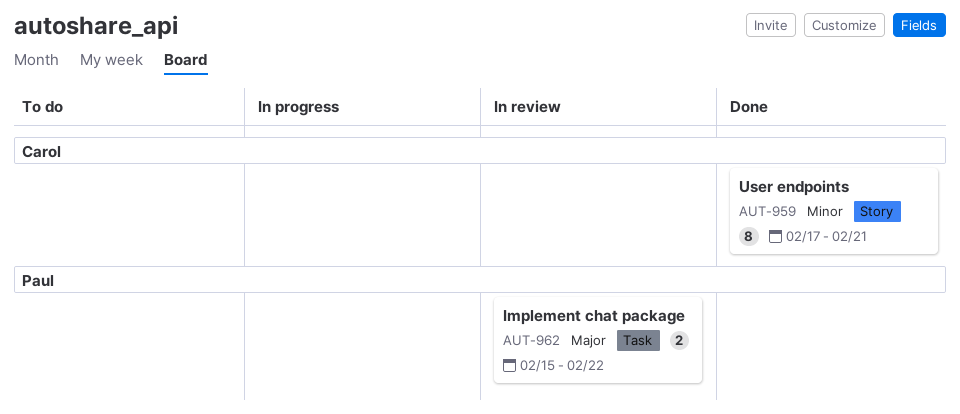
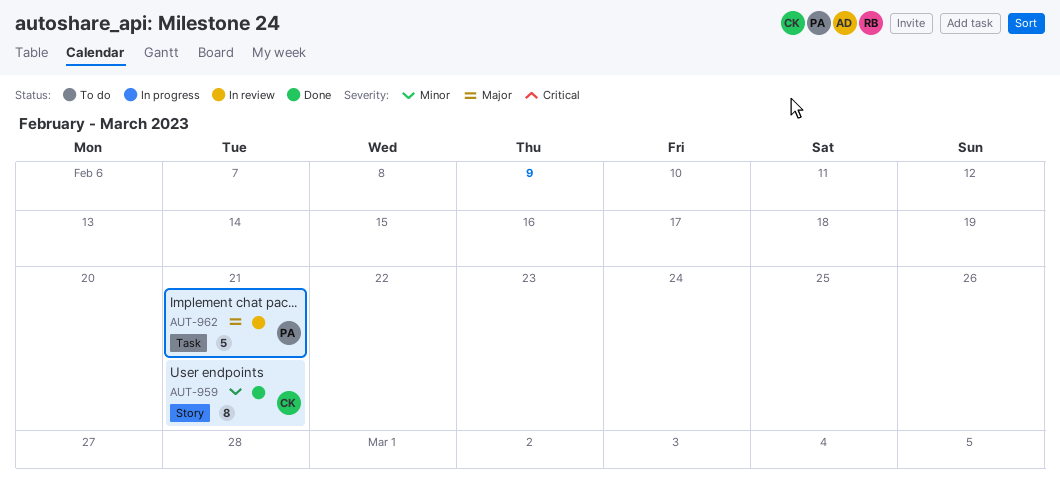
AUT-962, estimate: 2 -> 5
AUT-962, due: Feb 22 -> Feb 21

